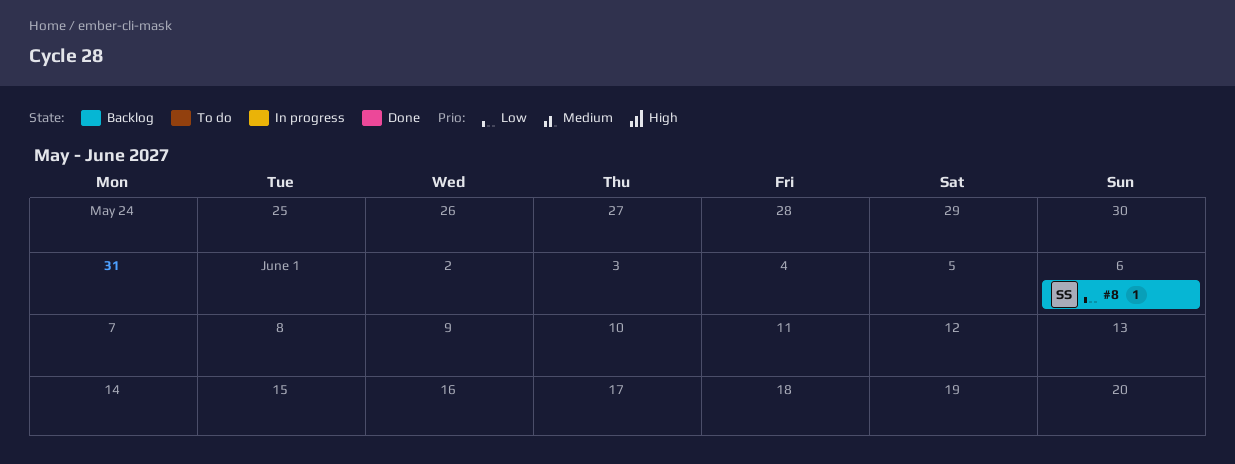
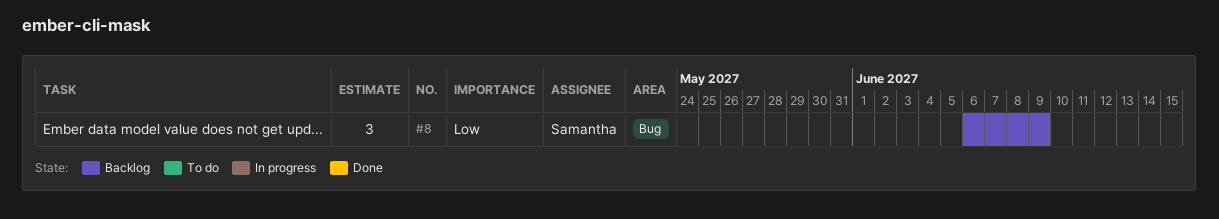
#8, estimate: 1 -> 3
#8, due: Jun 6 -> Jun 9

